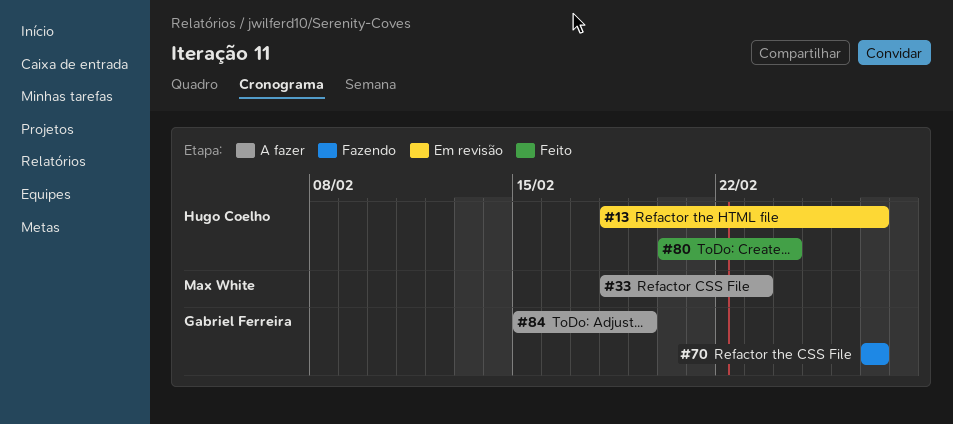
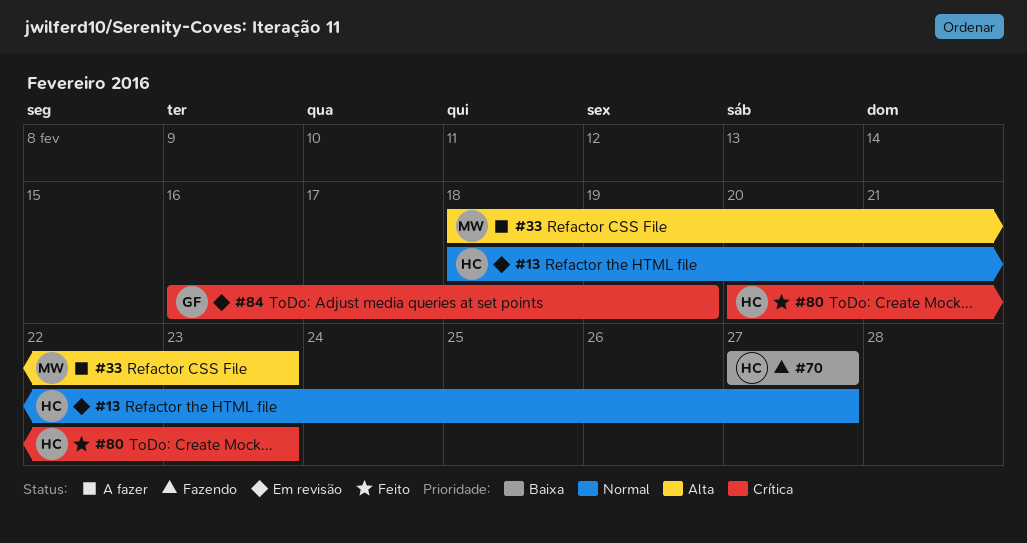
#70, owner: Gabriel Ferreira -> Hugo Coelho
#80, due: Feb 24 -> Feb 23
#84, status: A fazer -> Em revisão
#84, start: Feb 15 -> Feb 16

